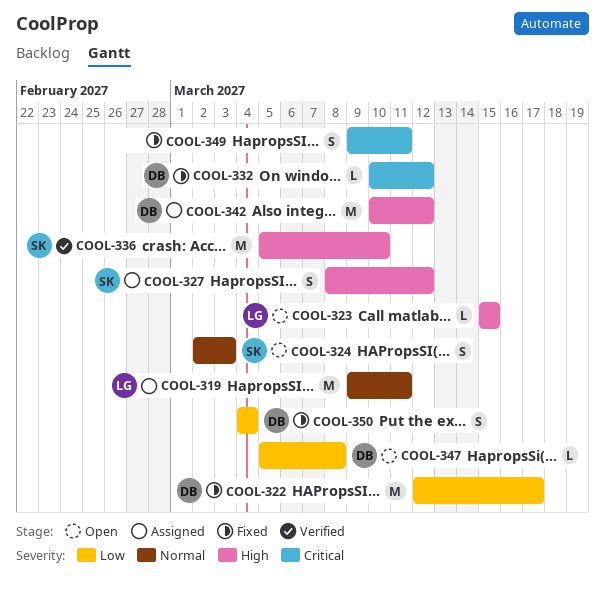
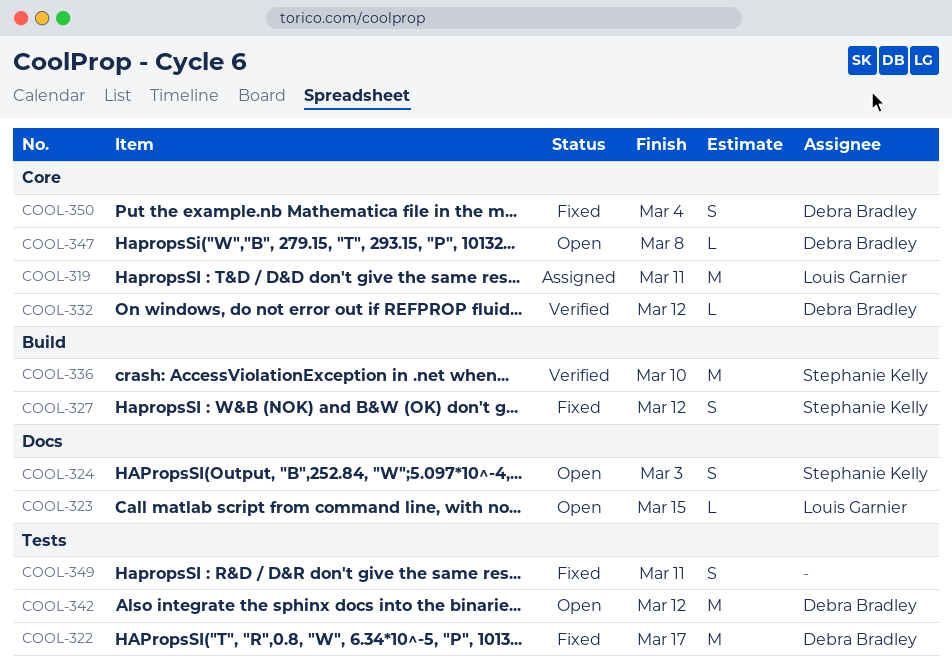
COOL-327, status: Assigned -> Fixed
COOL-332, status: Fixed -> Verified
COOL-342, status: Assigned -> Open

